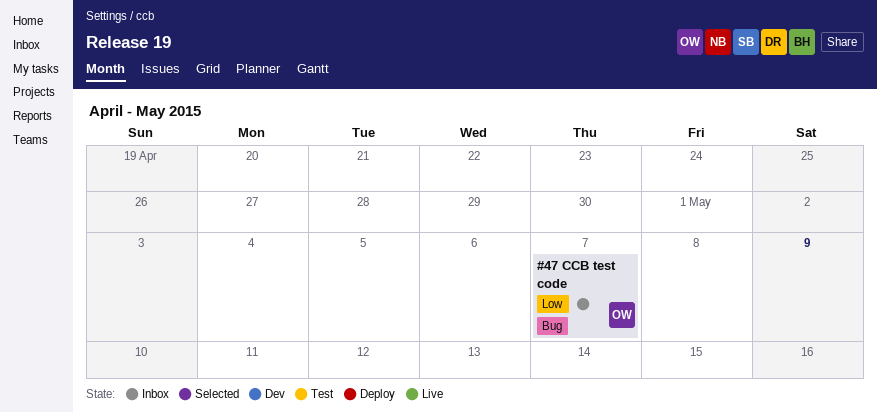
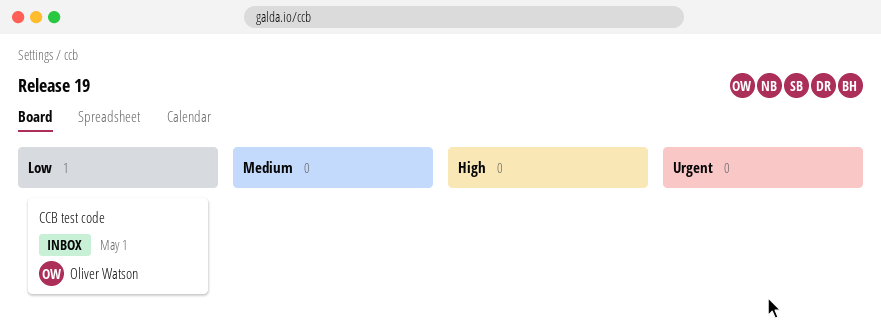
CCB test code, due: May 7 -> May 1

